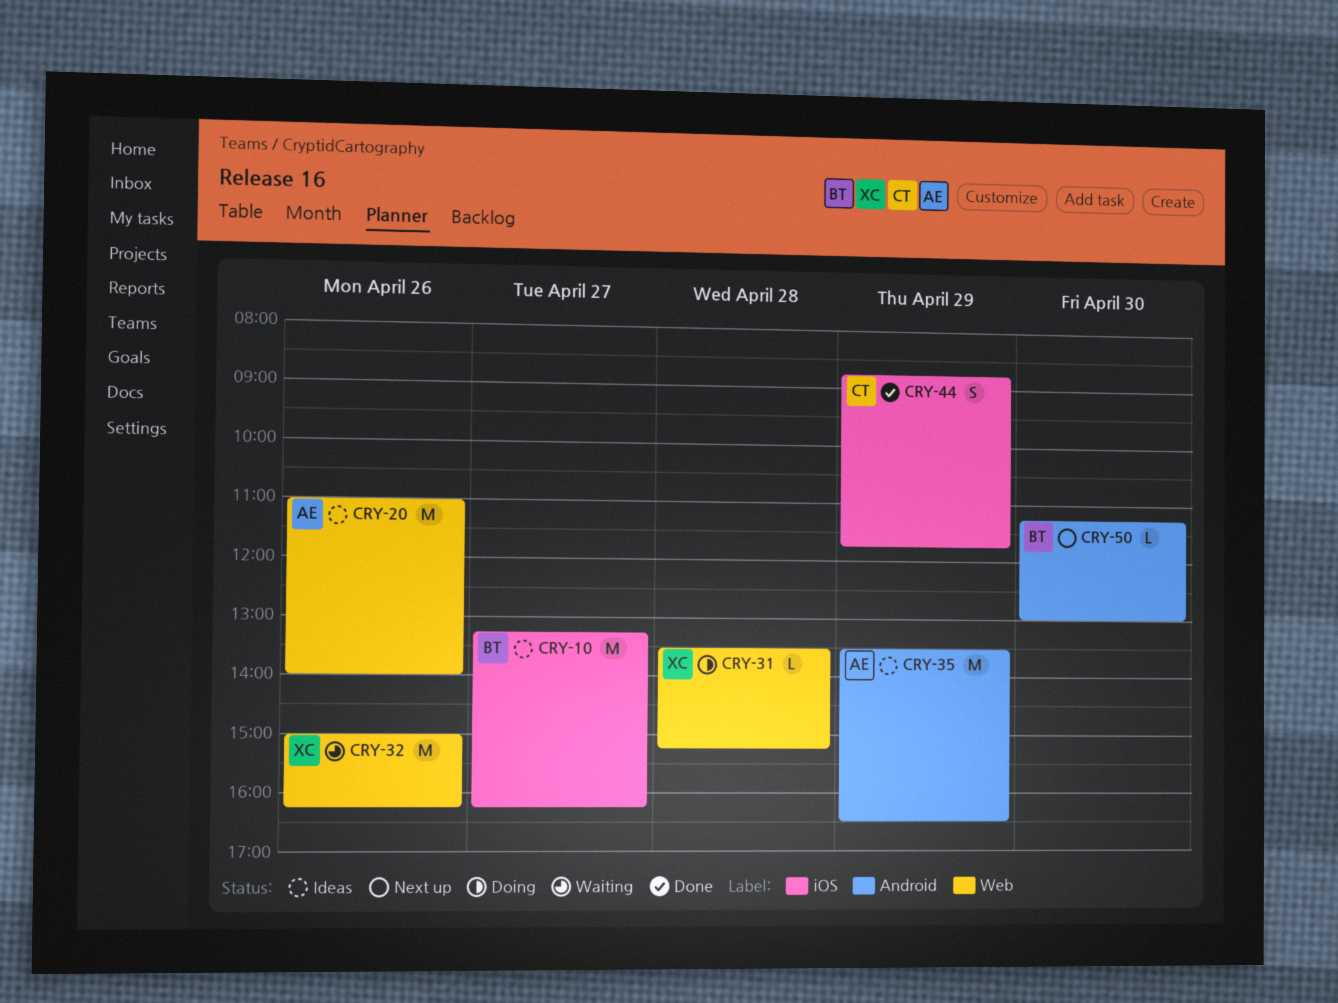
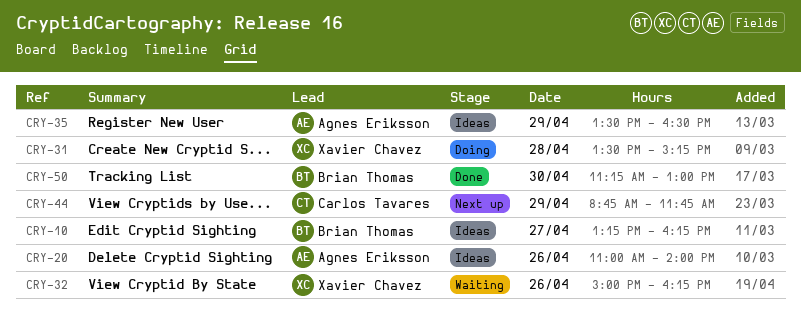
CRY-44, status: Done -> Next up
CRY-50, status: Next up -> Done

